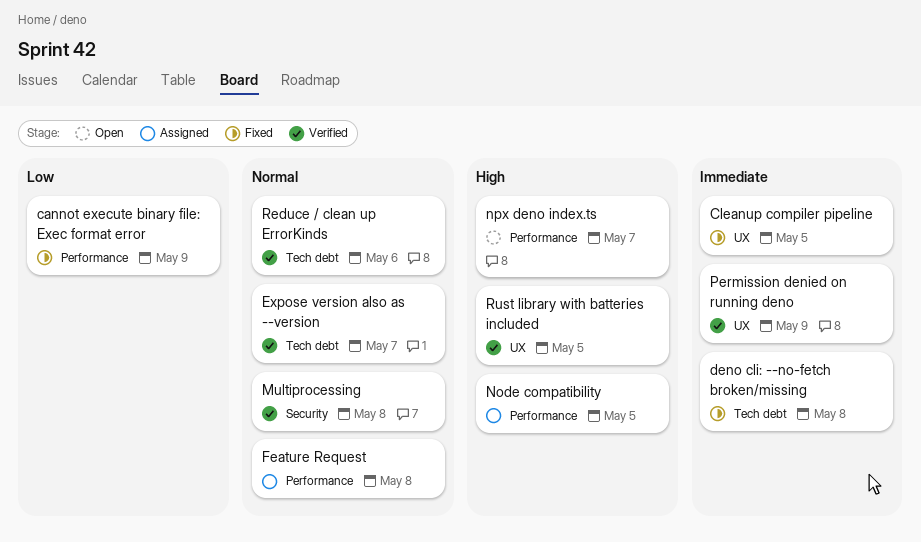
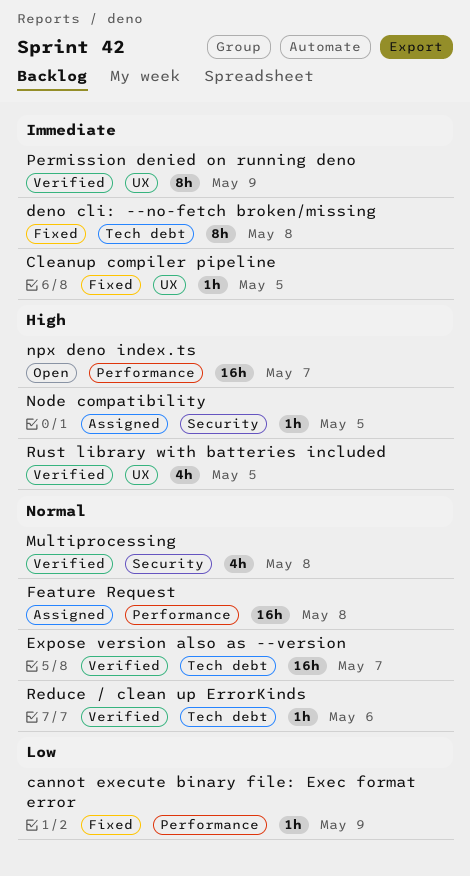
Node compatibility, label: Performance -> Security

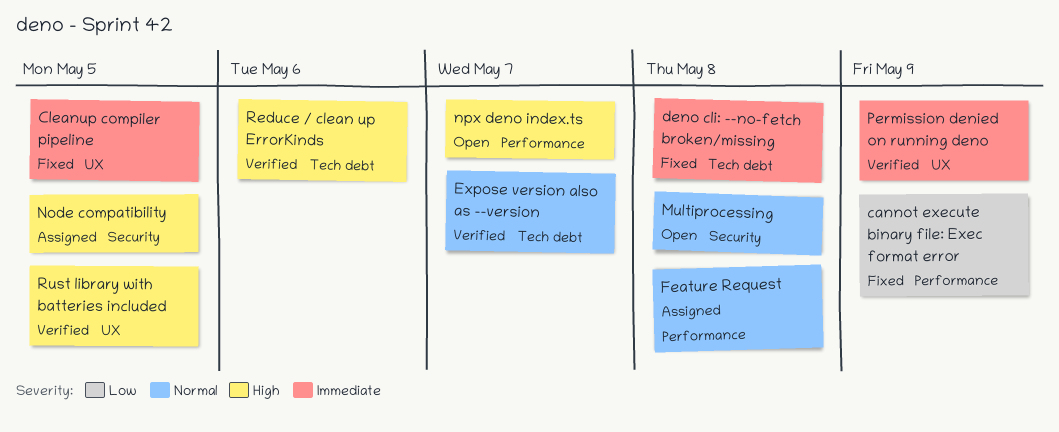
Multiprocessing, status: Verified -> Open
Reduce / clean up ErrorKinds, priority: Normal -> High

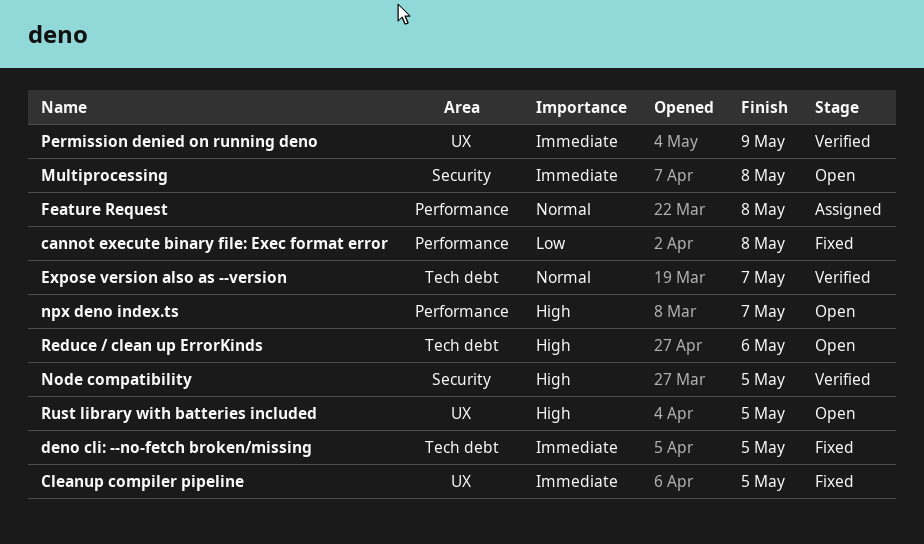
cannot execute binary file: Exec format error, due: May 9 -> May 8
deno cli: --no-fetch broken/missing, due: May 8 -> May 5
Multiprocessing, priority: Normal -> Immediate
Node compatibility, status: Assigned -> Verified
Reduce / clean up ErrorKinds, status: Verified -> Open
Rust library with batteries included, status: Verified -> Open

